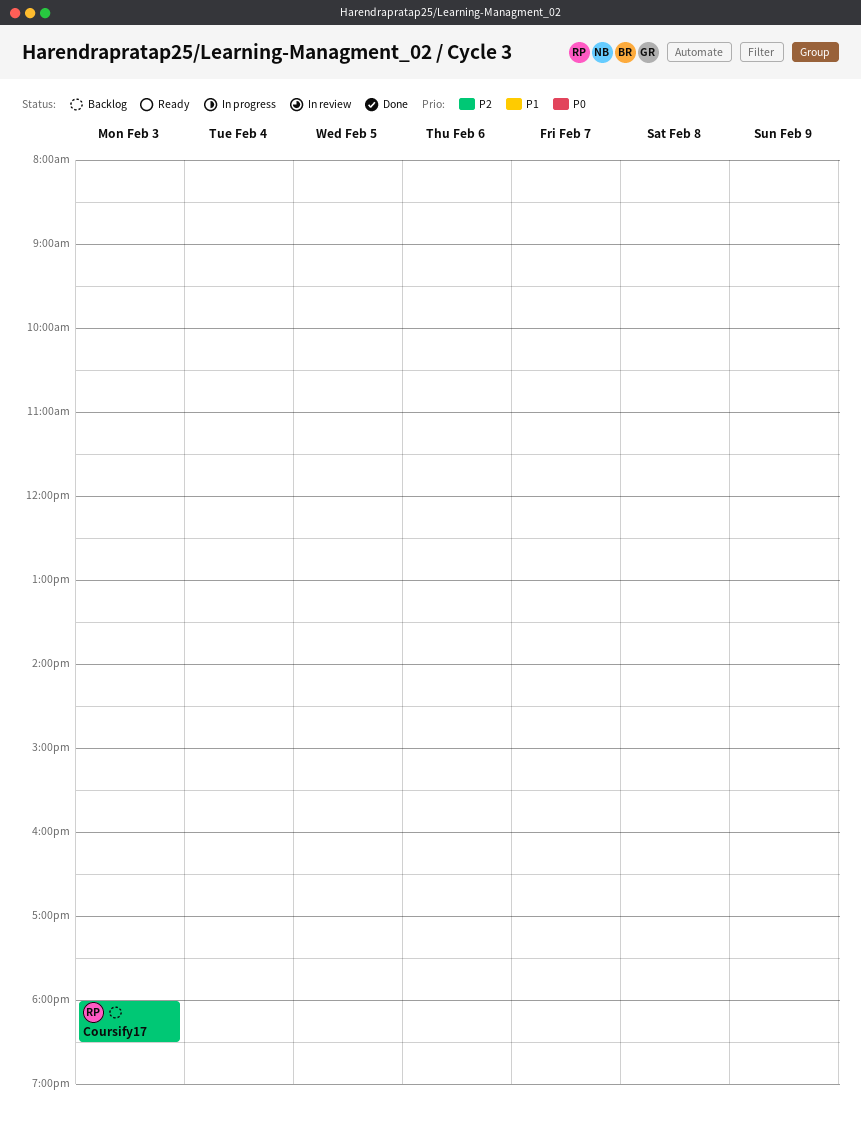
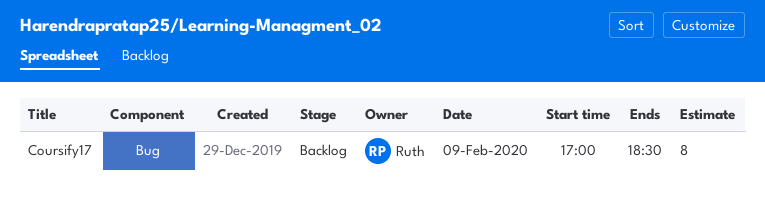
Coursify17, day: Feb 3 -> Feb 9
Coursify17, begins: 18:00 -> 17:00

